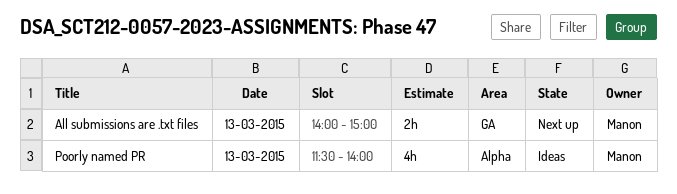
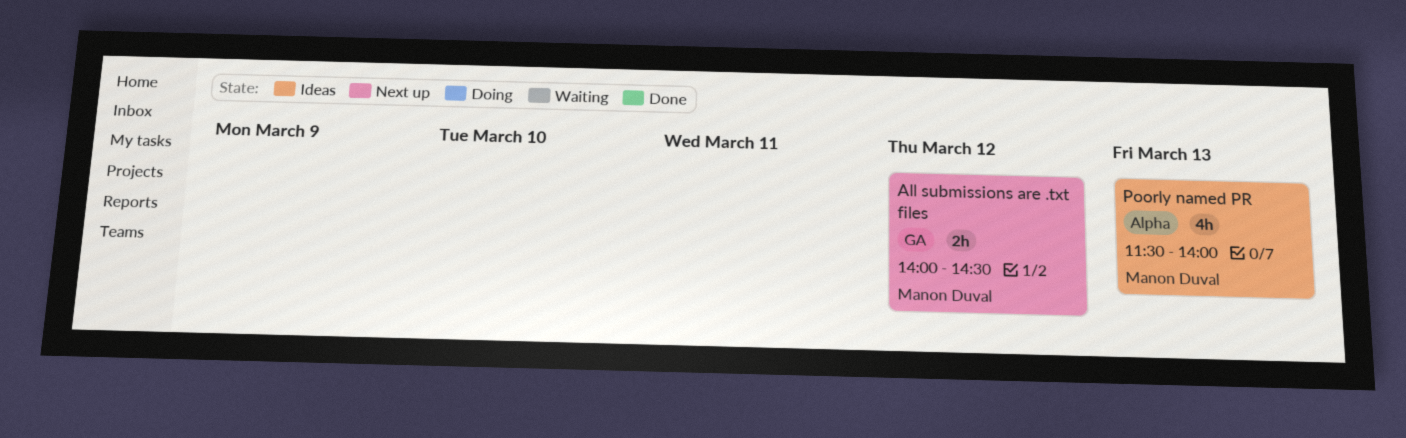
All submissions are .txt files, day: Mar 13 -> Mar 12
All submissions are .txt files, ends: 15:00 -> 14:30

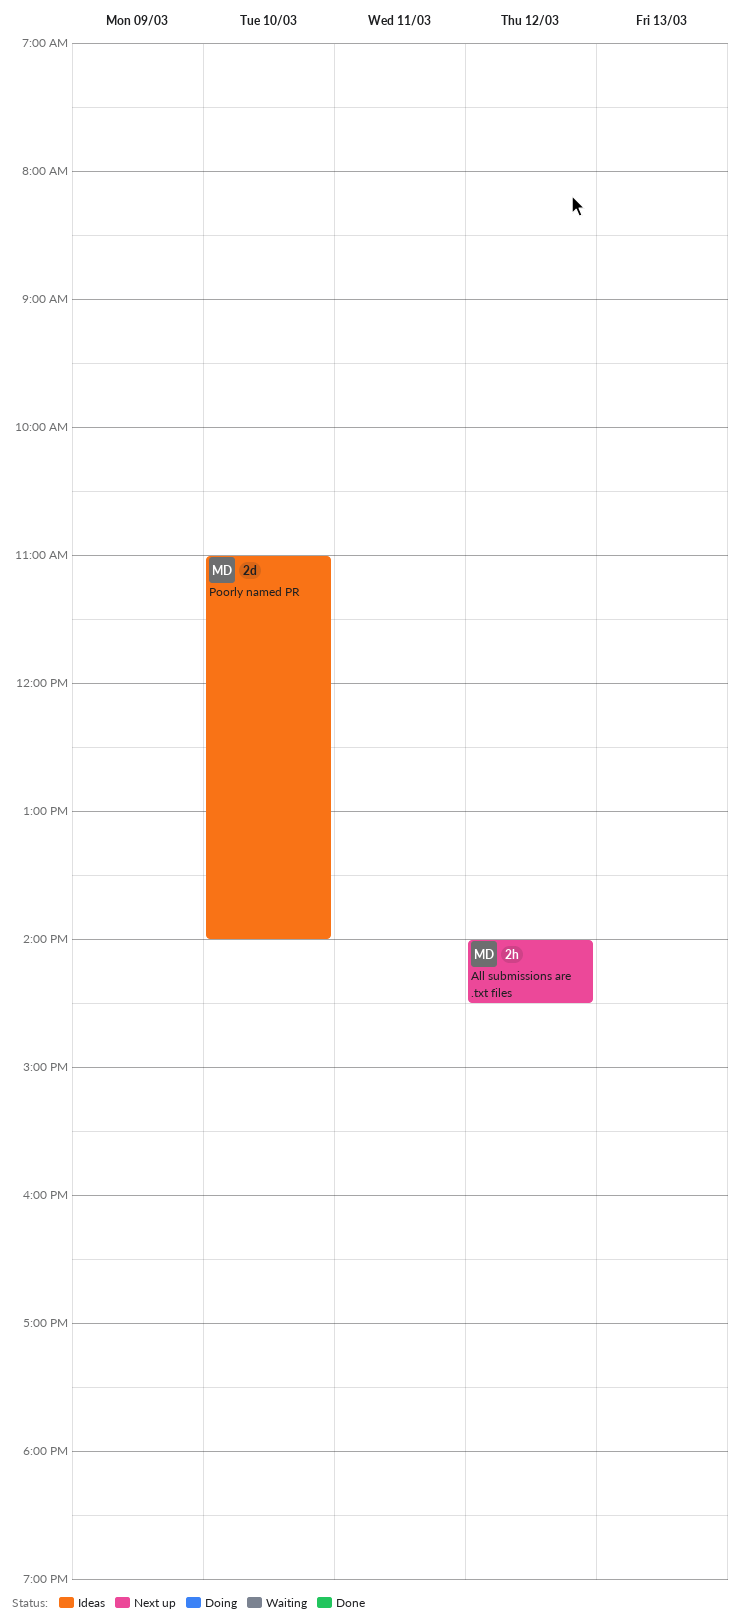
Poorly named PR, estimate: 4h -> 2d
Poorly named PR, day: Mar 13 -> Mar 10
Poorly named PR, begins: 11:30 -> 11:00

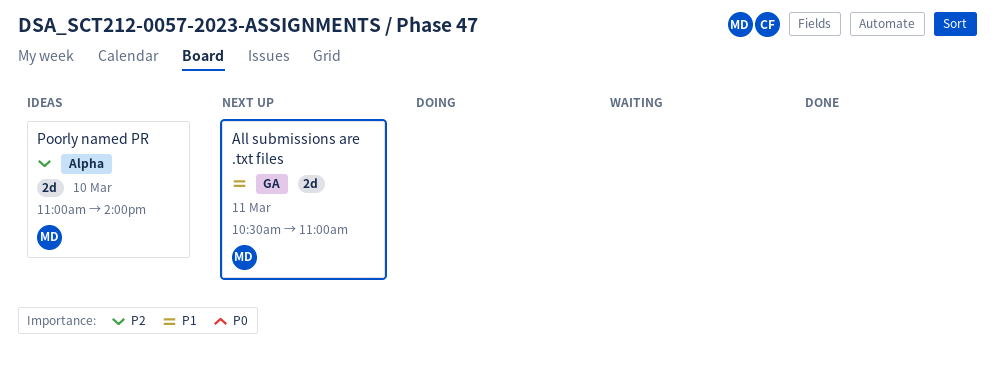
All submissions are .txt files, estimate: 2h -> 2d
All submissions are .txt files, day: Mar 12 -> Mar 11
All submissions are .txt files, begins: 14:00 -> 10:30
All submissions are .txt files, ends: 14:30 -> 11:00

